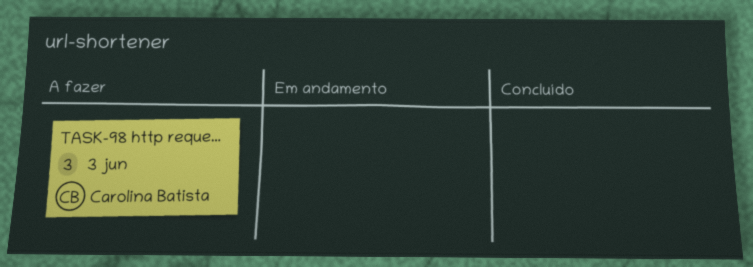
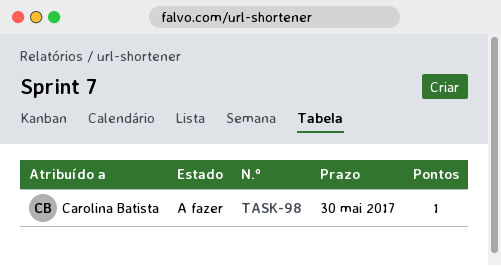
TASK-98, estimate: 3 -> 1
TASK-98, due: Jun 3 -> May 30

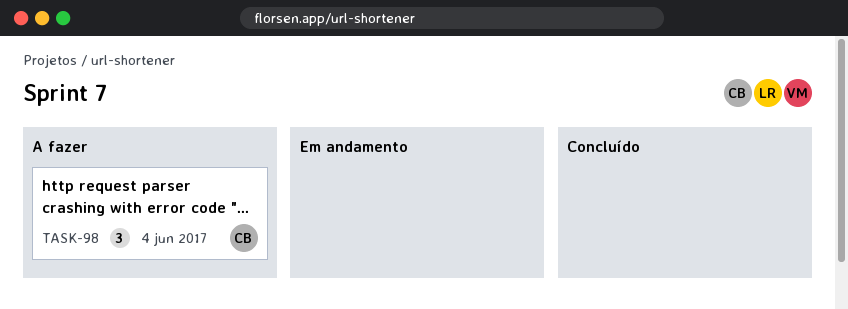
TASK-98, estimate: 1 -> 3
TASK-98, due: May 30 -> Jun 4

